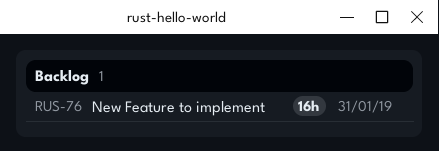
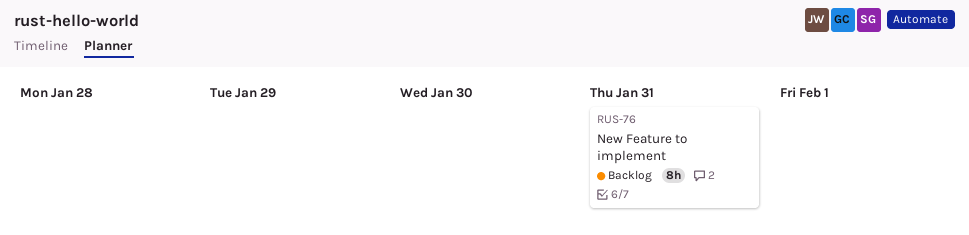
RUS-76, estimate: 16h -> 8h

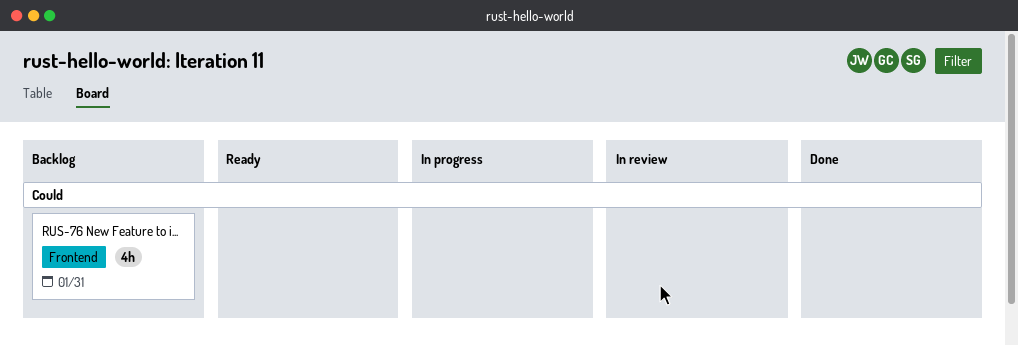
RUS-76, estimate: 8h -> 4h

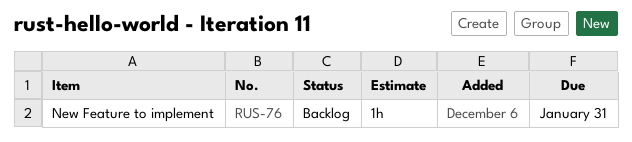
RUS-76, estimate: 4h -> 1h

